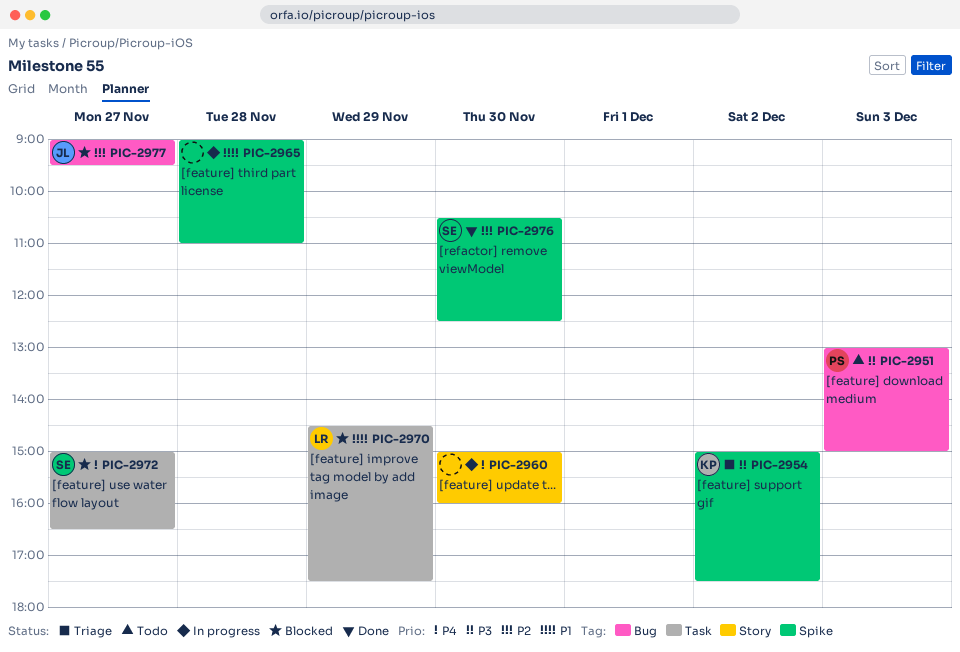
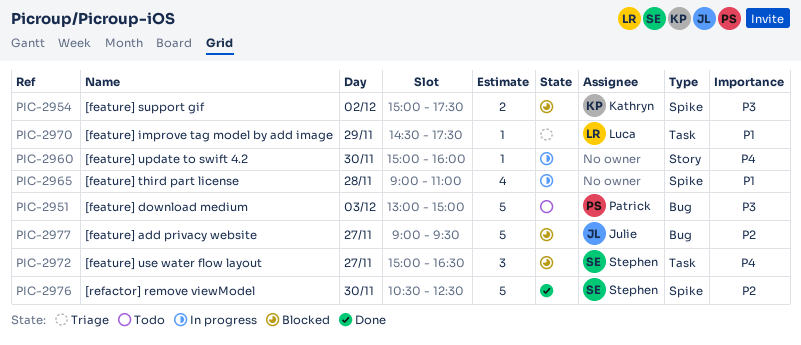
PIC-2954, status: Triage -> Blocked
PIC-2970, status: Blocked -> Triage

